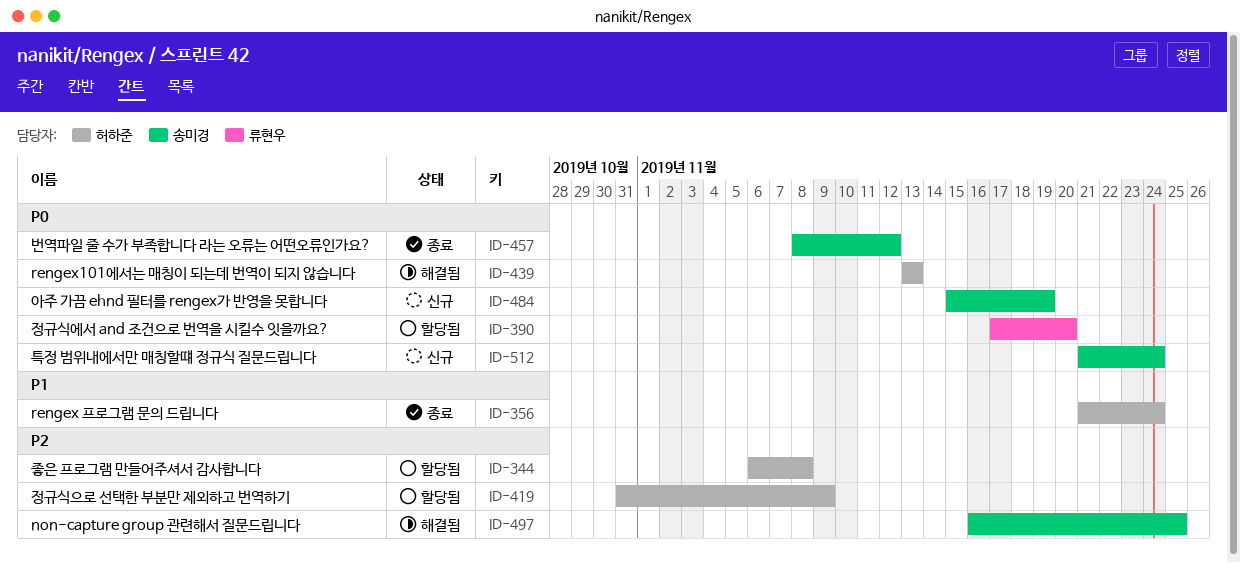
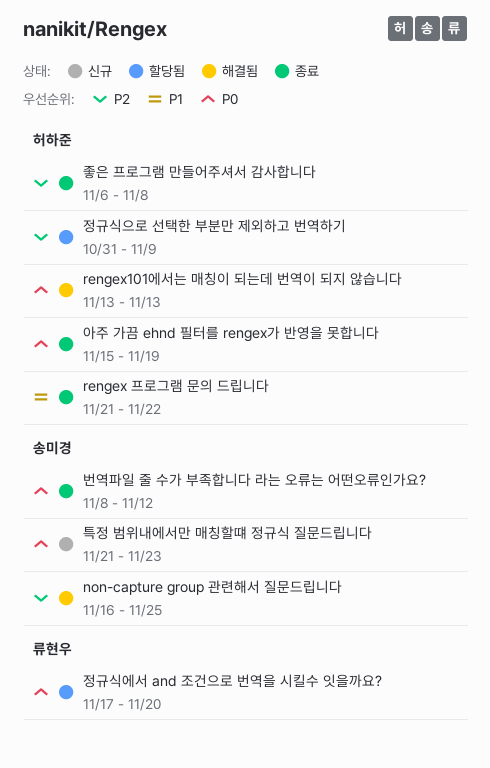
rengex 프로그램 문의 드립니다, due: Nov 24 -> Nov 22
아주 가끔 ehnd 필터를 rengex가 반영을 못합니다, status: 신규 -> 종료
아주 가끔 ehnd 필터를 rengex가 반영을 못합니다, owner: 송미경 -> 허하준
좋은 프로그램 만들어주셔서 감사합니다, status: 할당됨 -> 종료
특정 범위내에서만 매칭할떄 정규식 질문드립니다, due: Nov 24 -> Nov 23

